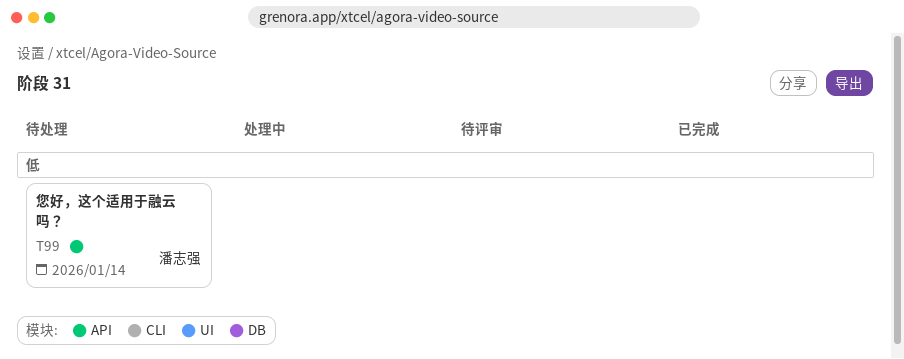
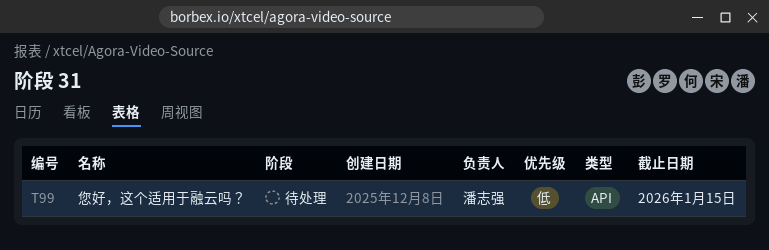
T99, due: Jan 14 -> Jan 15

